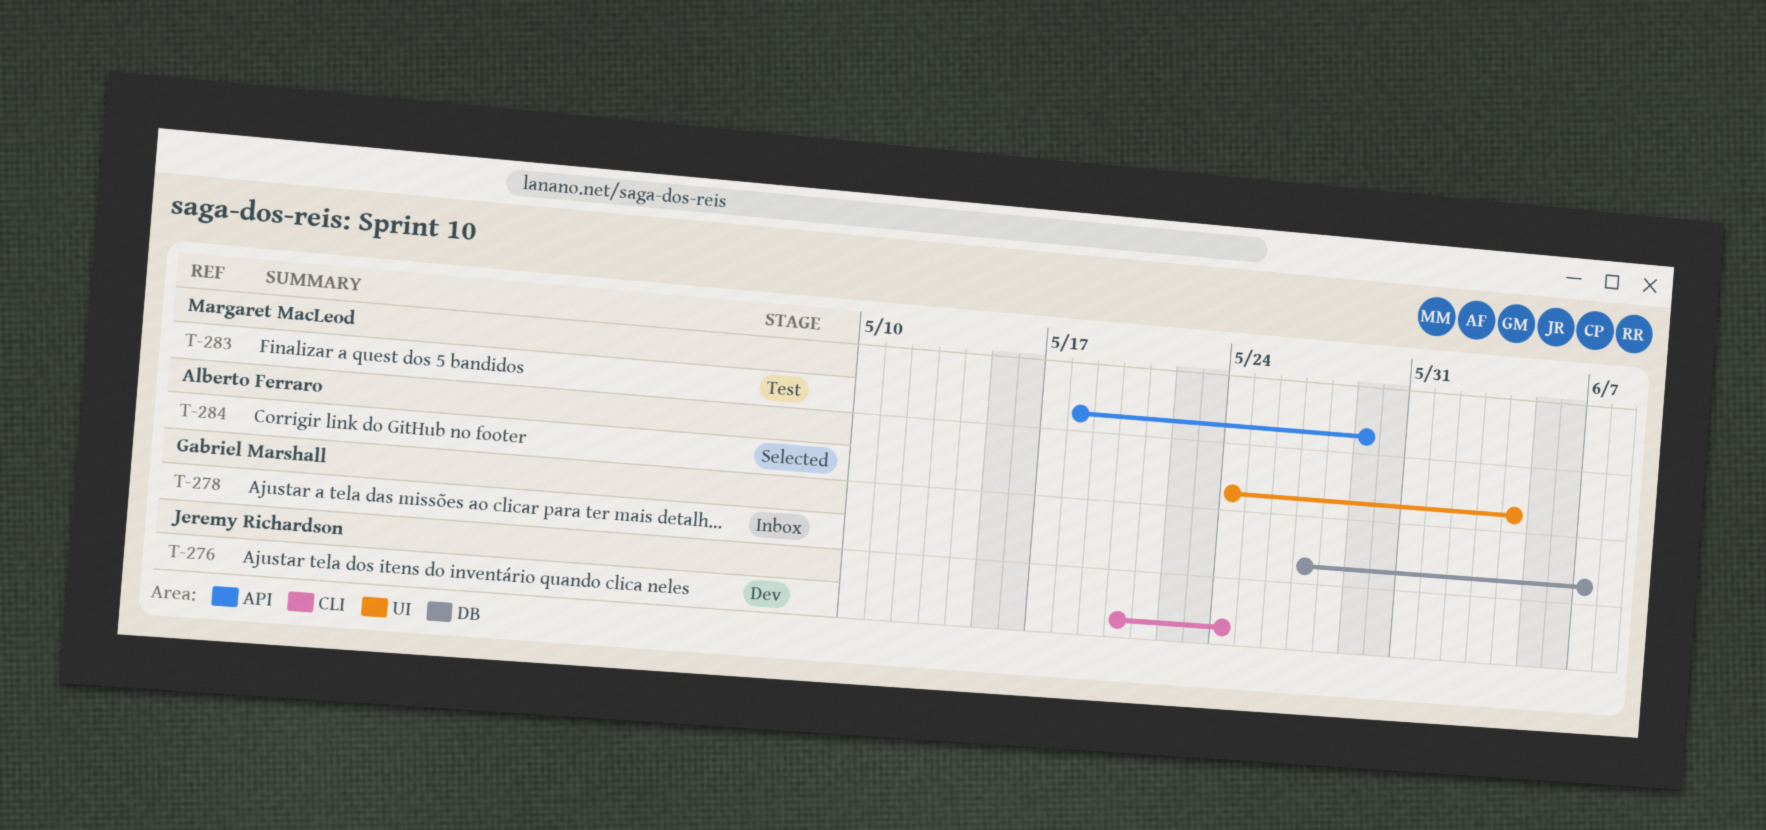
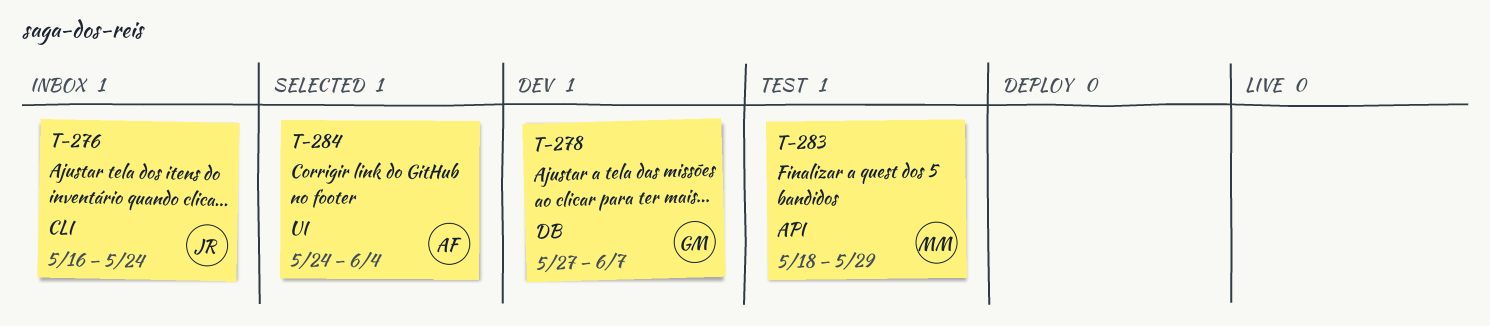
T-276, status: Dev -> Inbox
T-276, start: May 20 -> May 16
T-278, status: Inbox -> Dev

